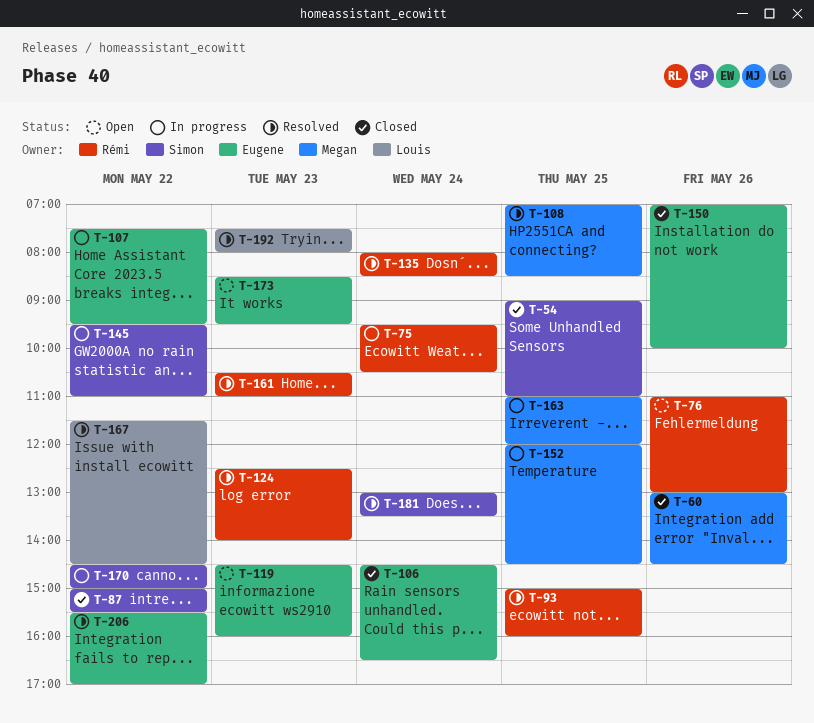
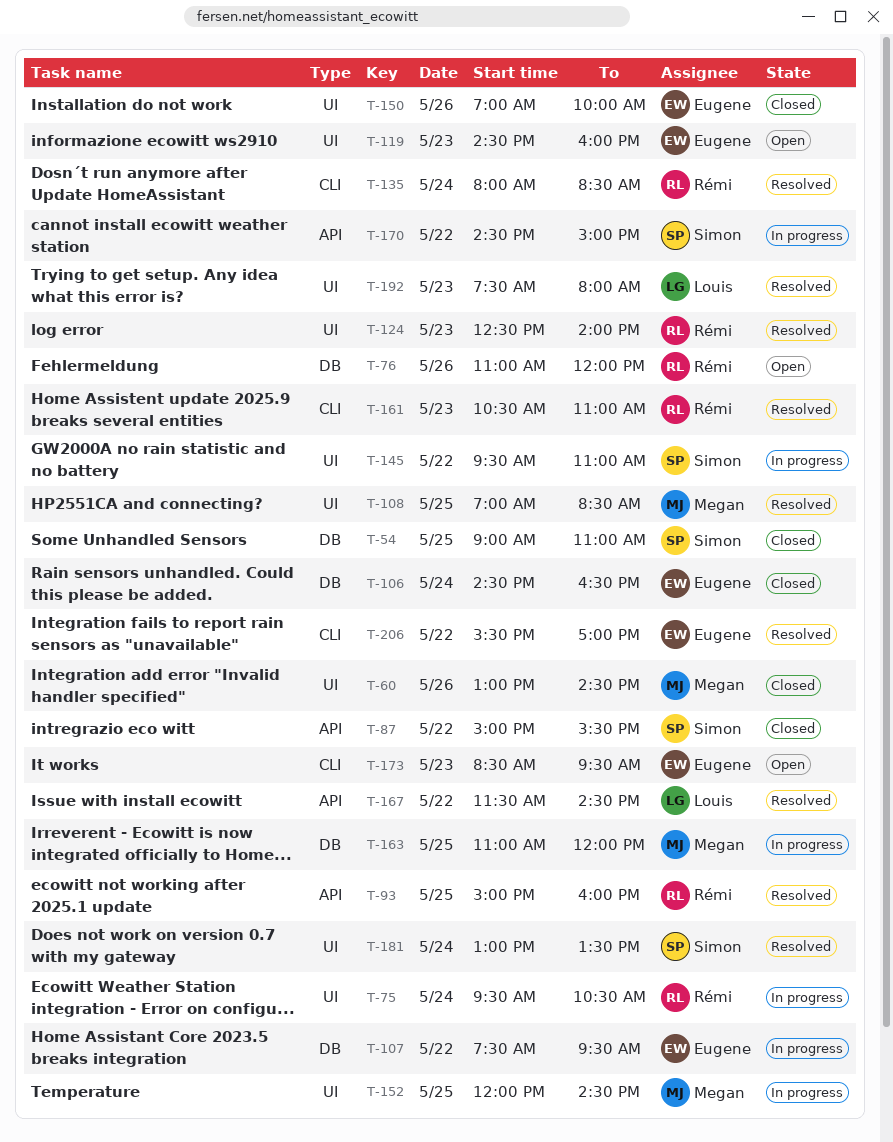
T-76, ends: 13:00 -> 12:00

